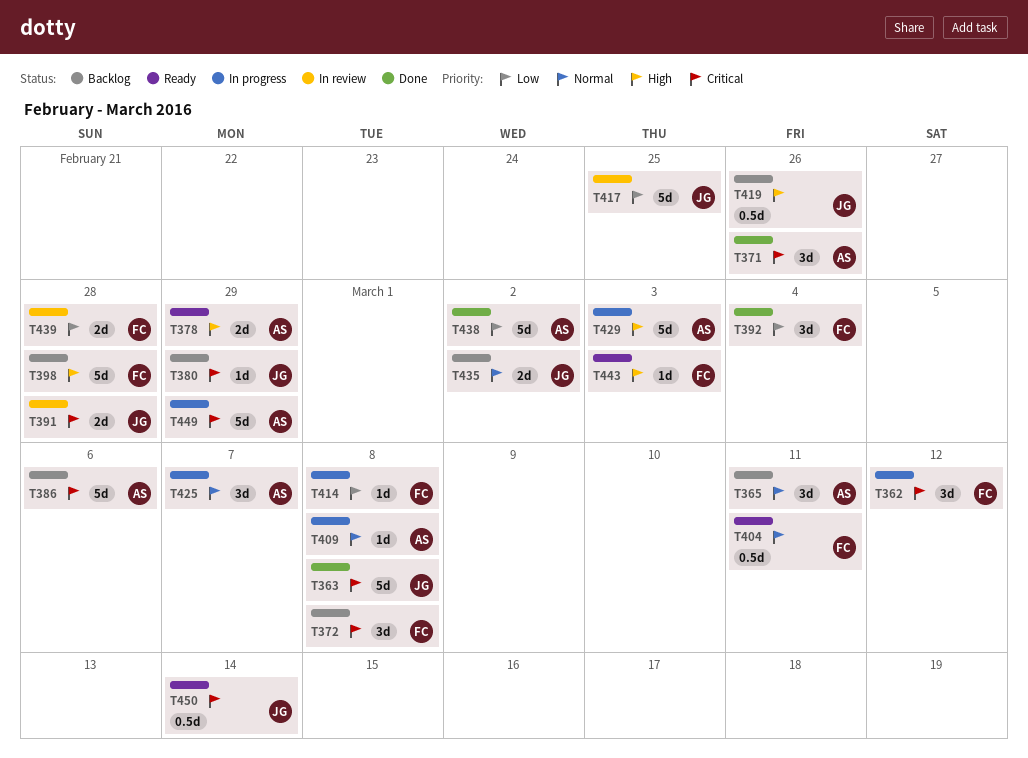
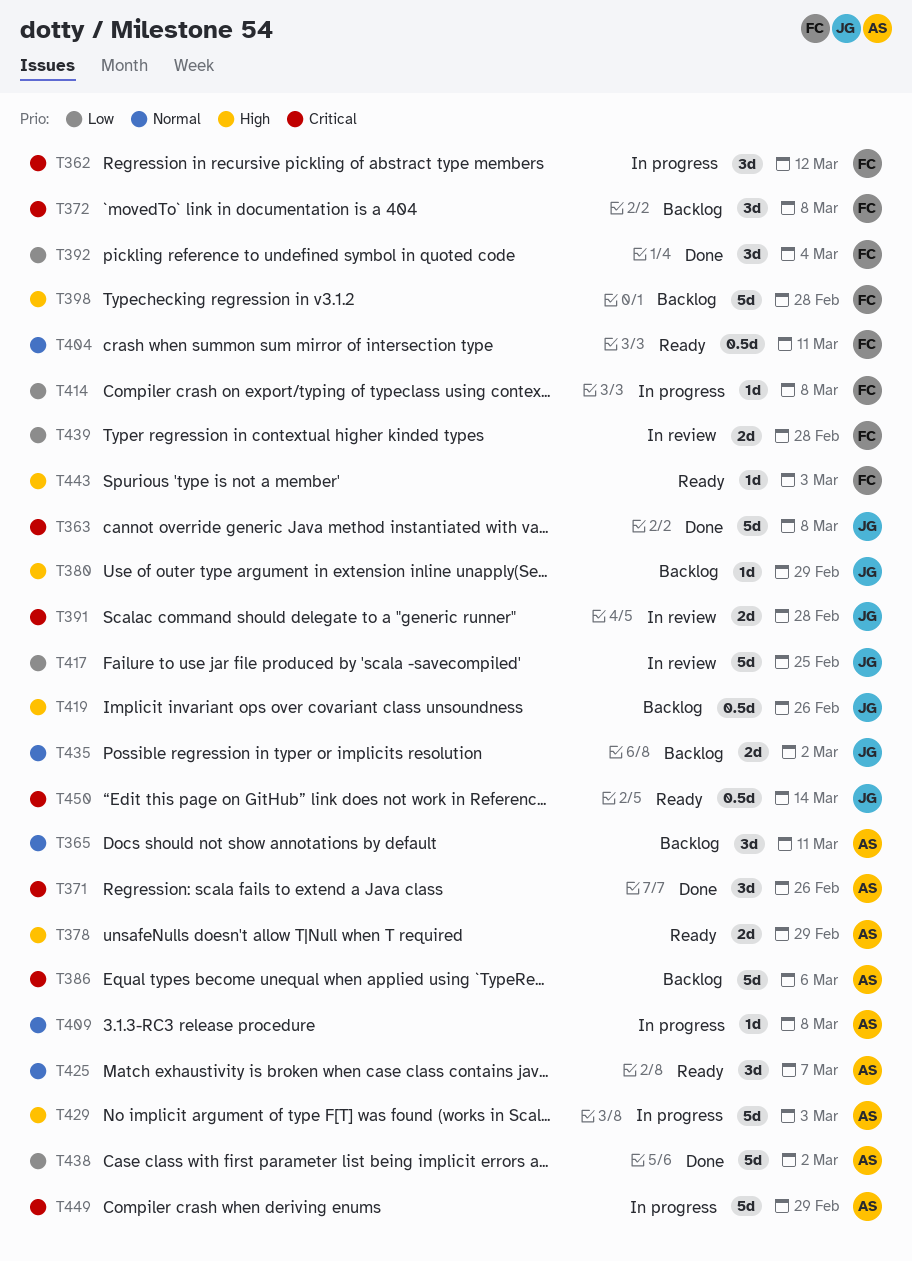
T380, priority: Critical -> High
T425, status: In progress -> Ready

